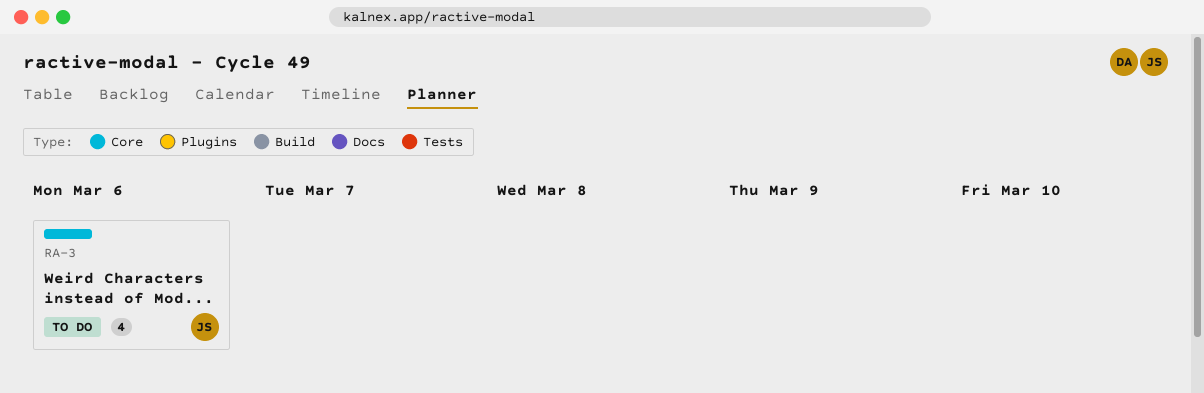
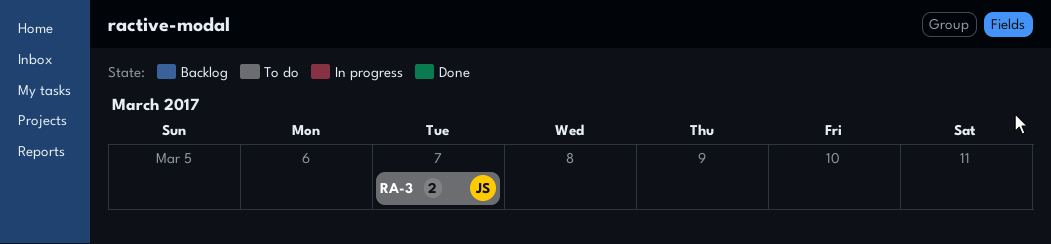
RA-3, estimate: 4 -> 2
RA-3, due: Mar 6 -> Mar 7

